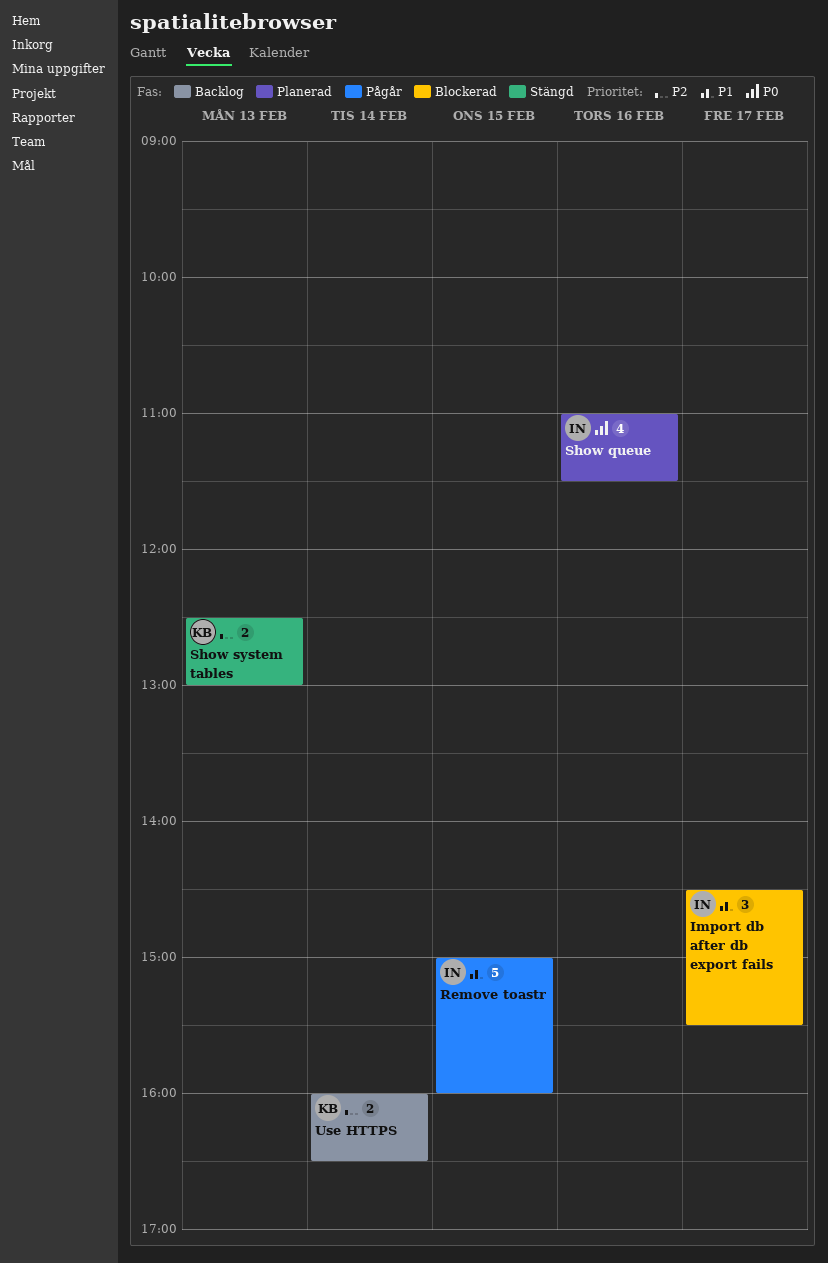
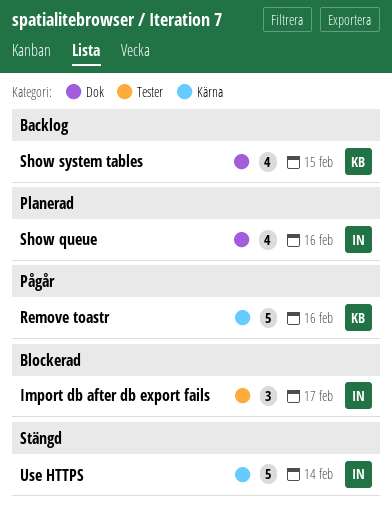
Remove toastr, owner: IN -> KB
Remove toastr, day: Feb 15 -> Feb 16
Show system tables, status: Stängd -> Backlog
Show system tables, estimate: 2 -> 4
Show system tables, day: Feb 13 -> Feb 15
Use HTTPS, status: Backlog -> Stängd
Use HTTPS, owner: KB -> IN
Use HTTPS, estimate: 2 -> 5

